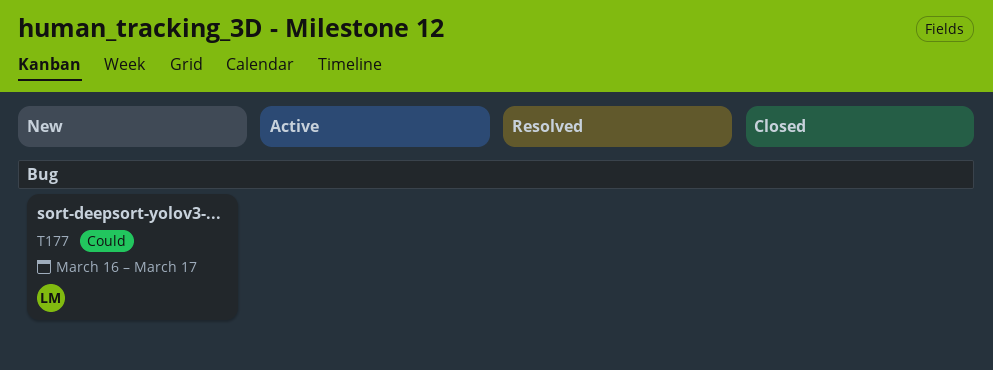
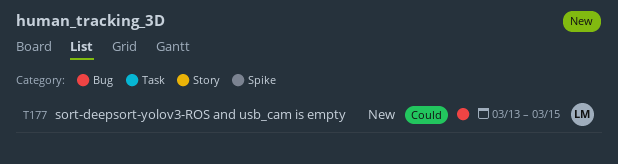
T177, start: Mar 16 -> Mar 13
T177, due: Mar 17 -> Mar 15

